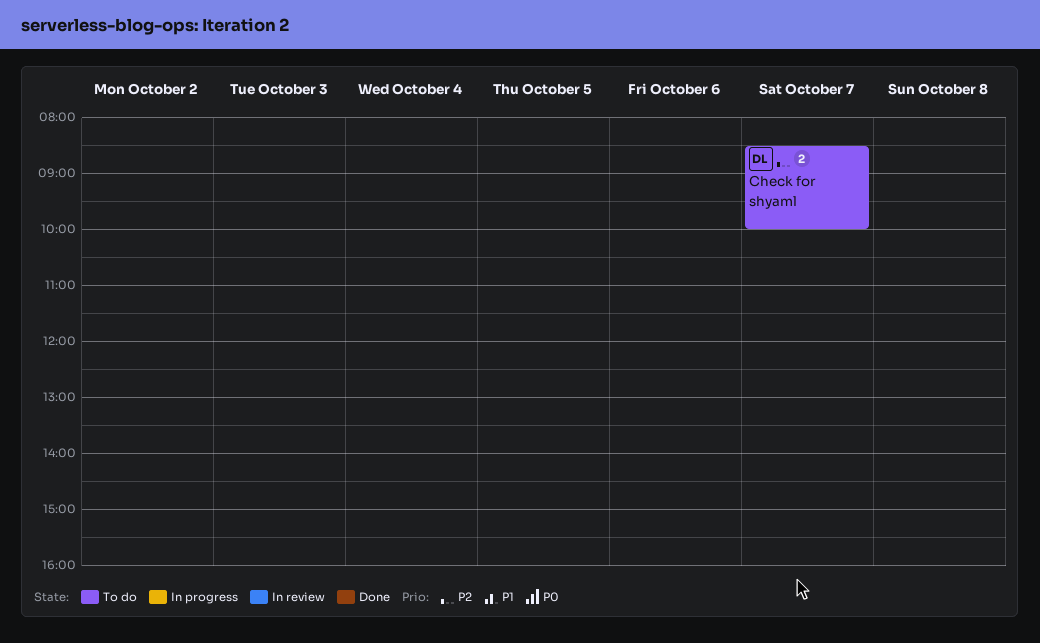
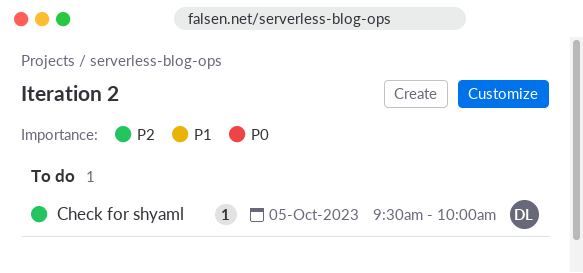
Check for shyaml, estimate: 2 -> 1
Check for shyaml, day: Oct 7 -> Oct 5
Check for shyaml, begins: 08:30 -> 09:30

